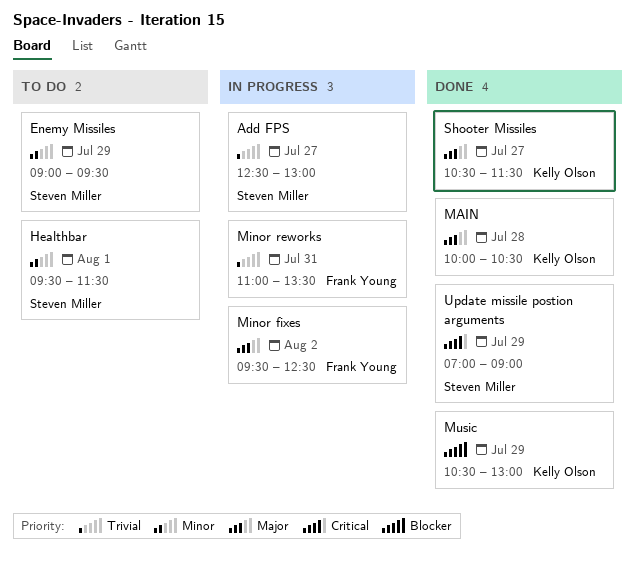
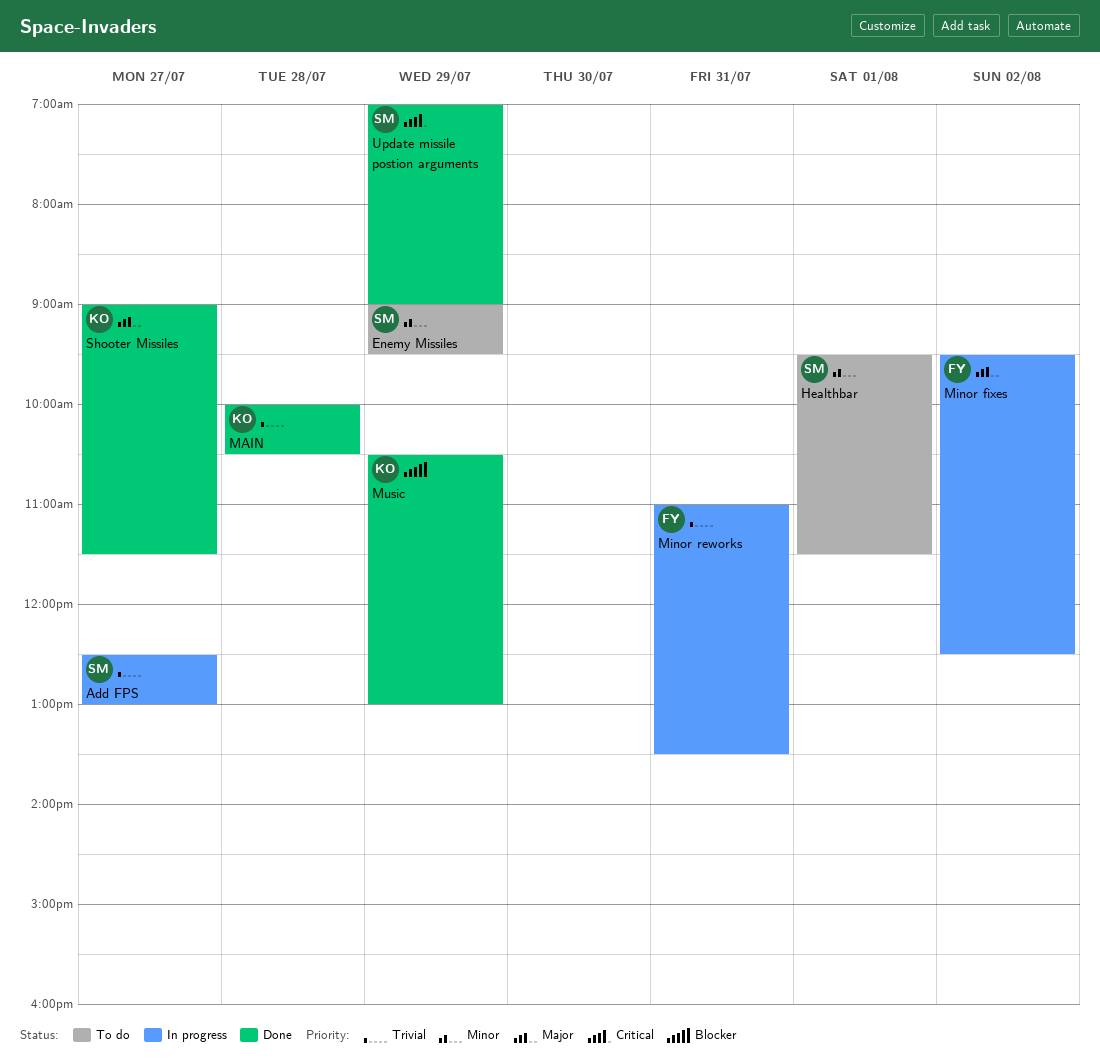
MAIN, priority: Major -> Trivial
Shooter Missiles, begins: 10:30 -> 09:00

